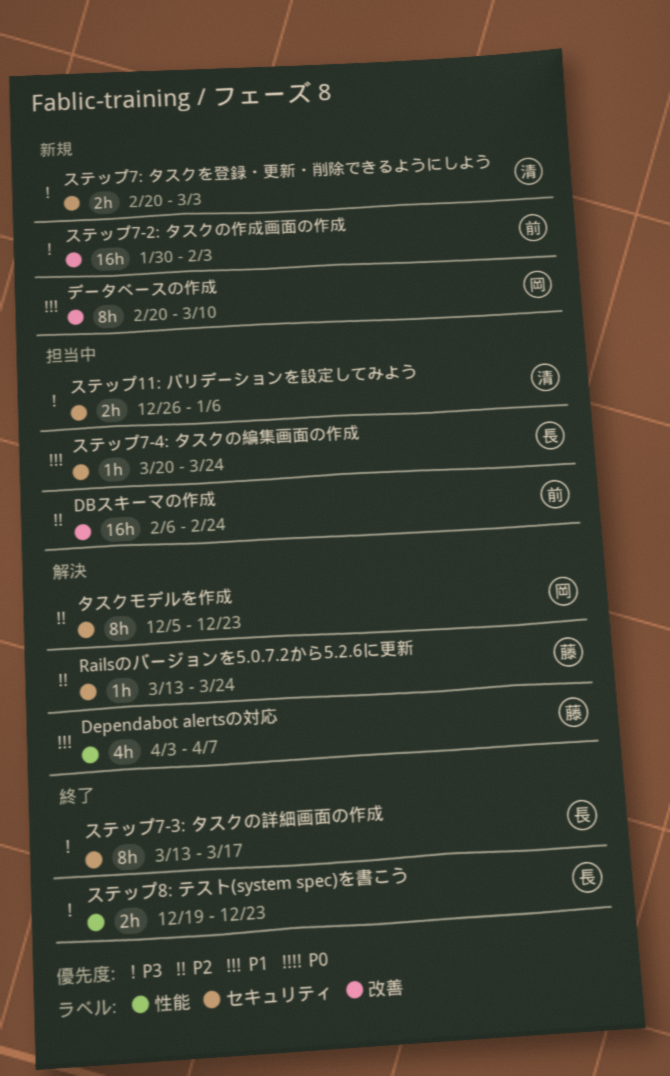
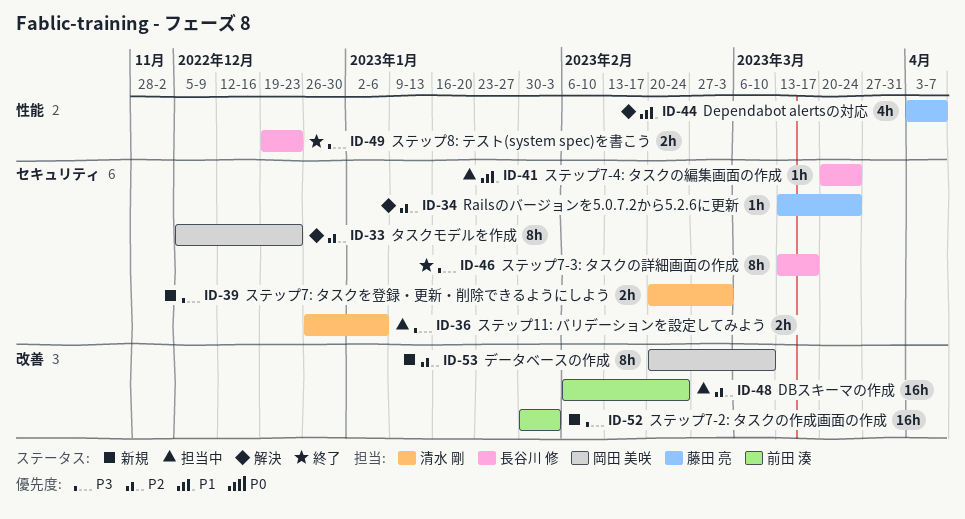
データベースの作成, priority: P1 -> P2

